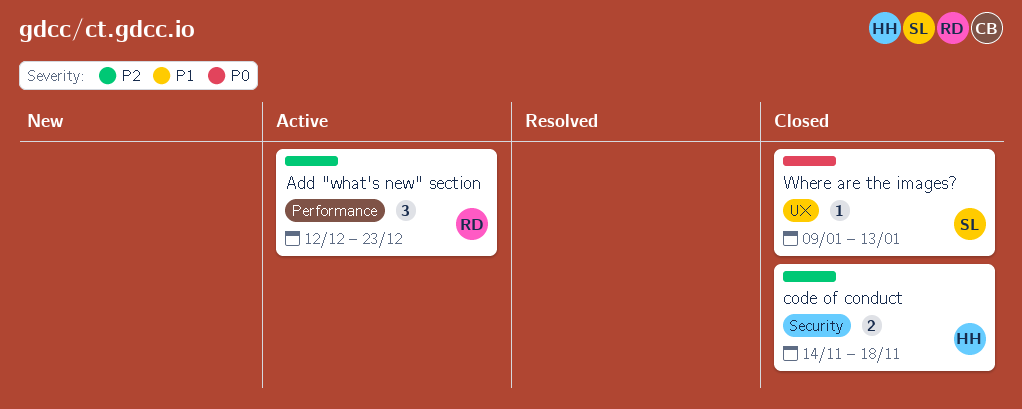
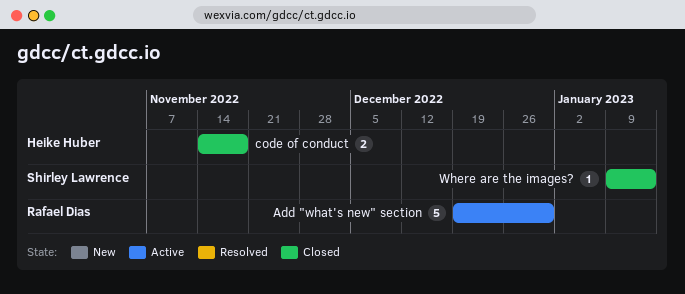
Add "what's new" section, estimate: 3 -> 5
Add "what's new" section, start: Dec 12 -> Dec 19
Add "what's new" section, due: Dec 23 -> Dec 30

